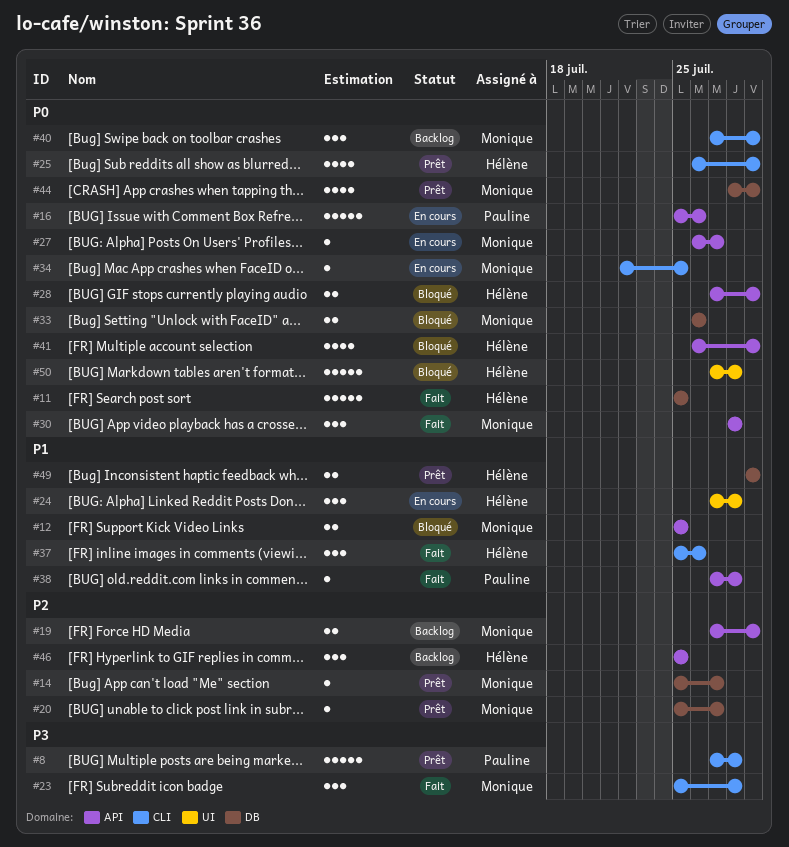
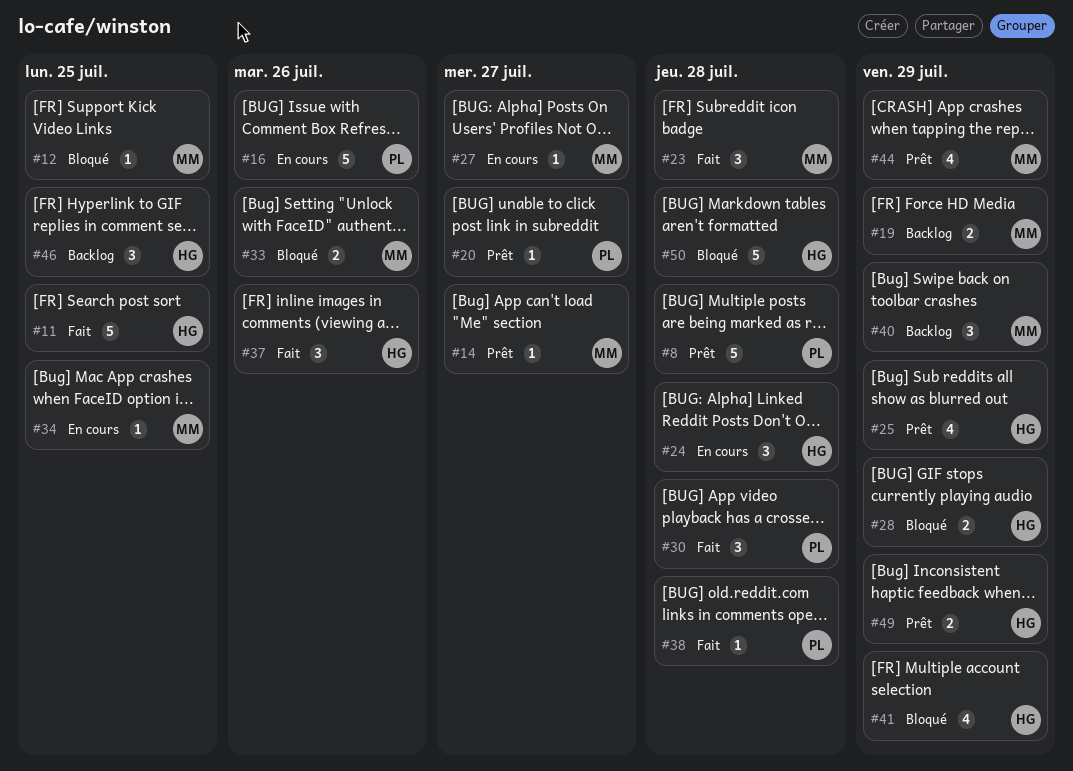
#12, estimate: 2 -> 1
#20, owner: Monique -> Pauline
#30, owner: Monique -> Pauline

